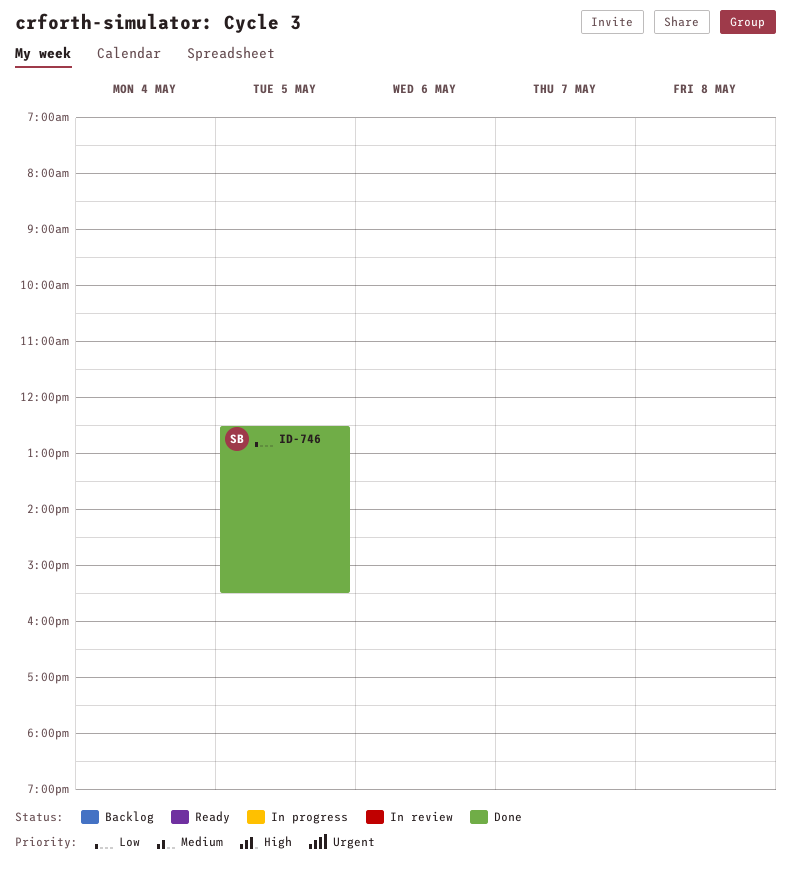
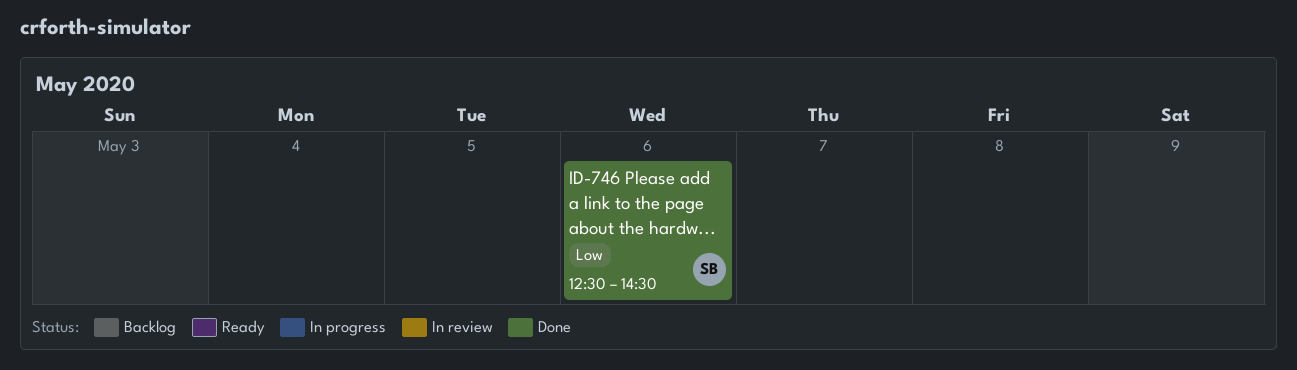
ID-746, day: May 5 -> May 6
ID-746, ends: 15:30 -> 14:30

